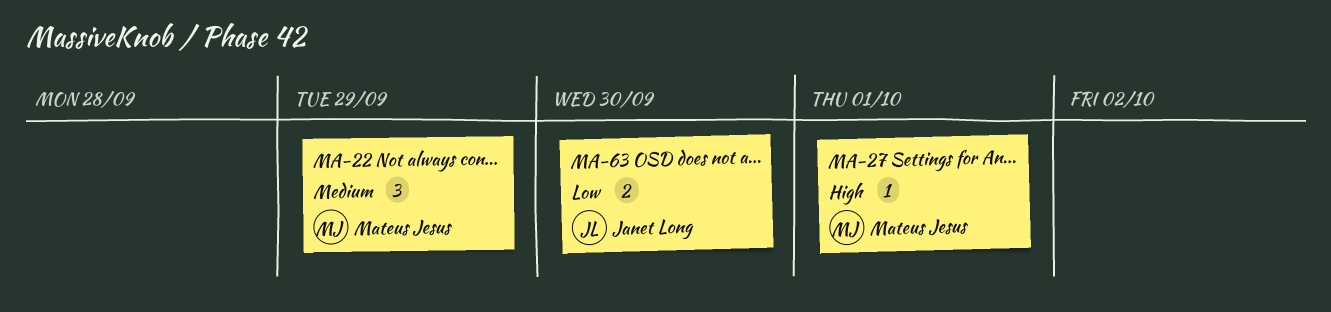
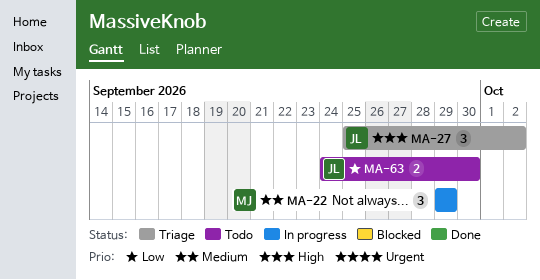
MA-27, owner: Mateus Jesus -> Janet Long
MA-27, estimate: 1 -> 3
MA-27, due: Oct 1 -> Oct 2

